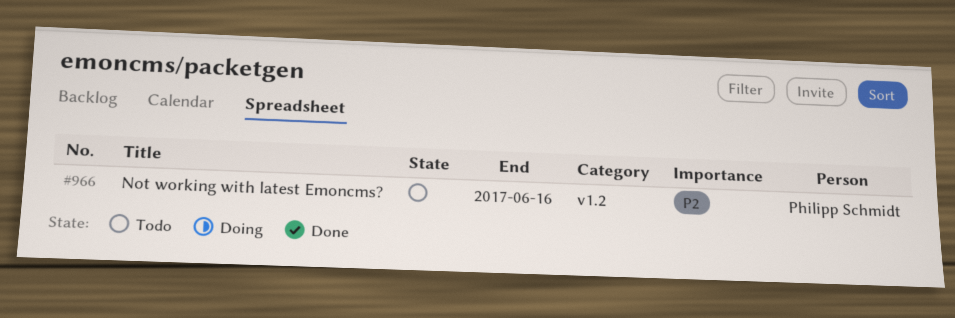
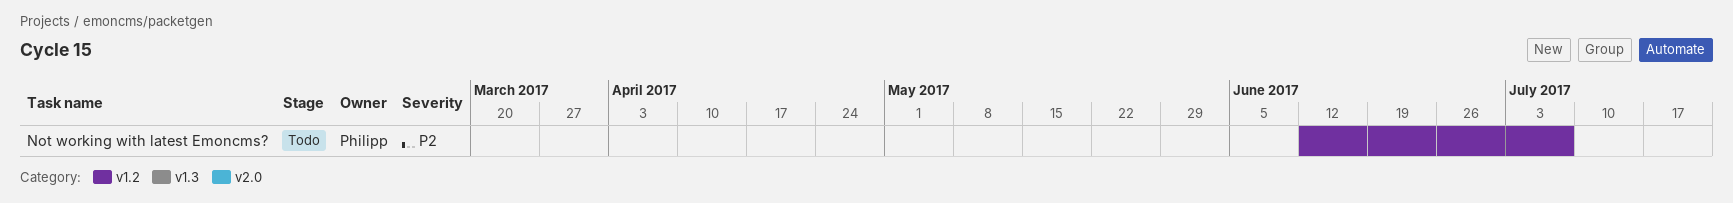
Not working with latest Emoncms?, due: Jun 16 -> Jul 7

